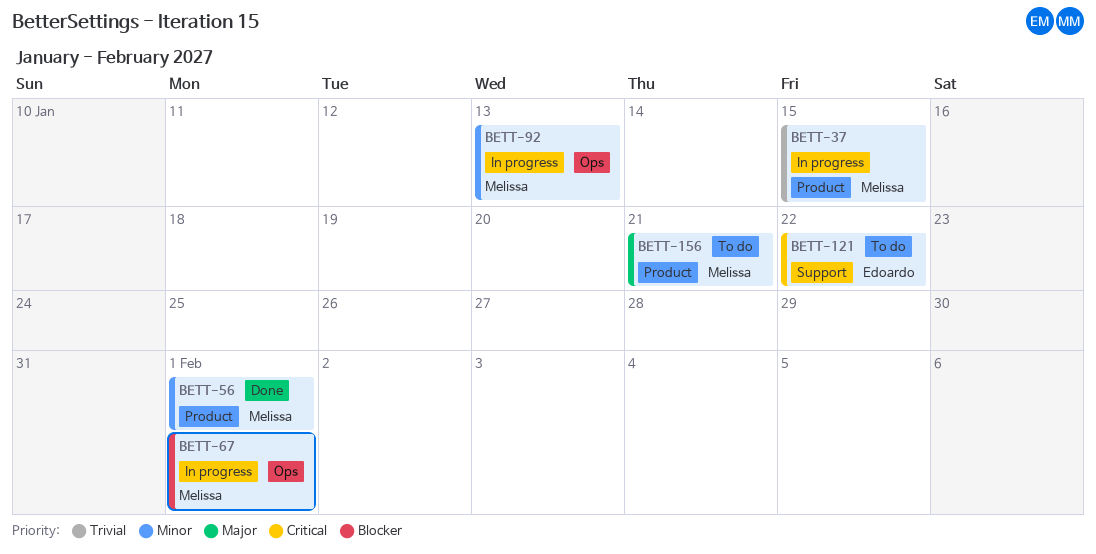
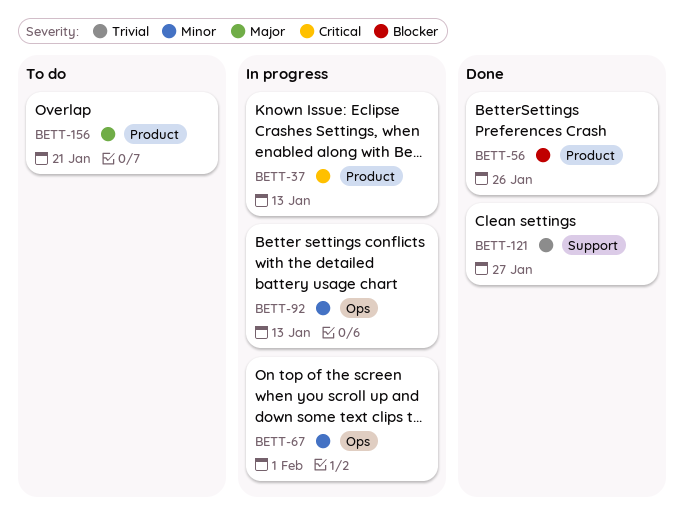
BETT-37, priority: Trivial -> Critical
BETT-37, due: Jan 15 -> Jan 13
BETT-56, priority: Minor -> Blocker
BETT-56, due: Feb 1 -> Jan 26
BETT-67, priority: Blocker -> Minor
BETT-121, status: To do -> Done
BETT-121, priority: Critical -> Trivial
BETT-121, due: Jan 22 -> Jan 27

